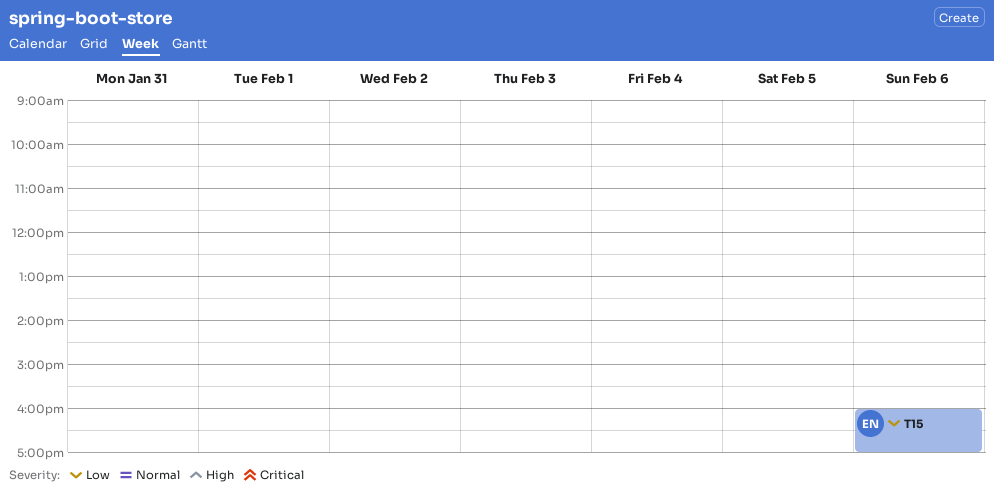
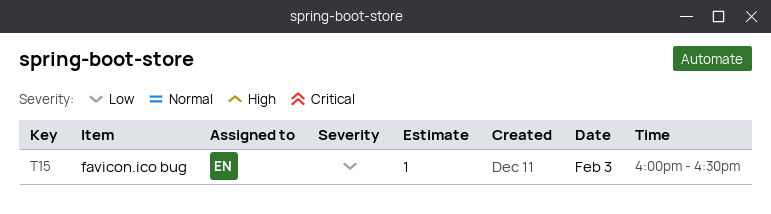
T15, day: Feb 6 -> Feb 3
T15, ends: 17:00 -> 16:30

